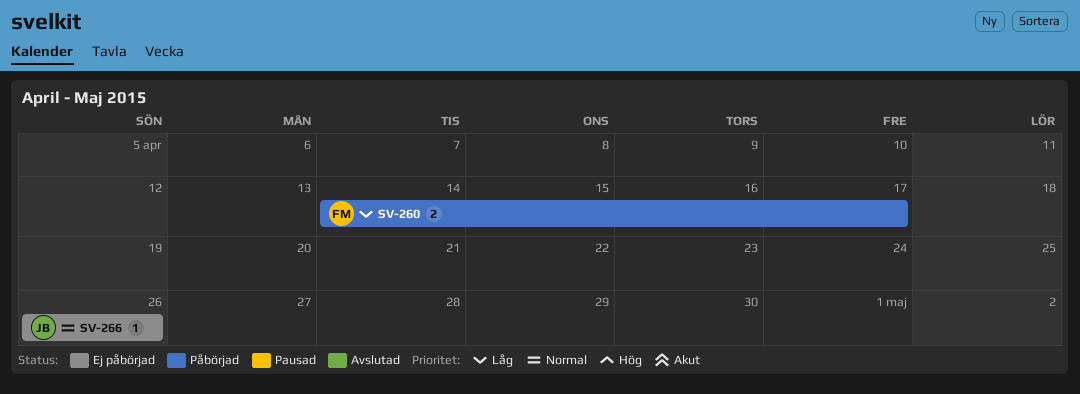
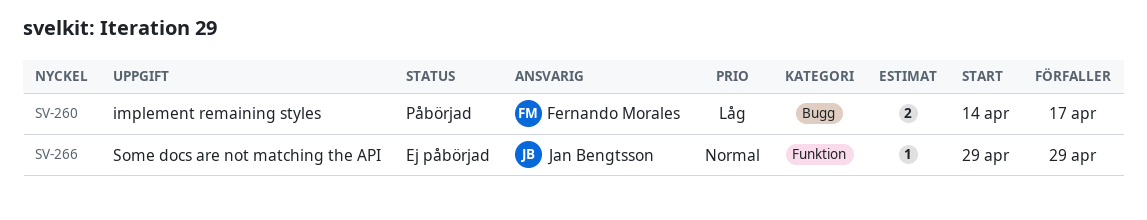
SV-266, start: Apr 26 -> Apr 29
SV-266, due: Apr 26 -> Apr 29

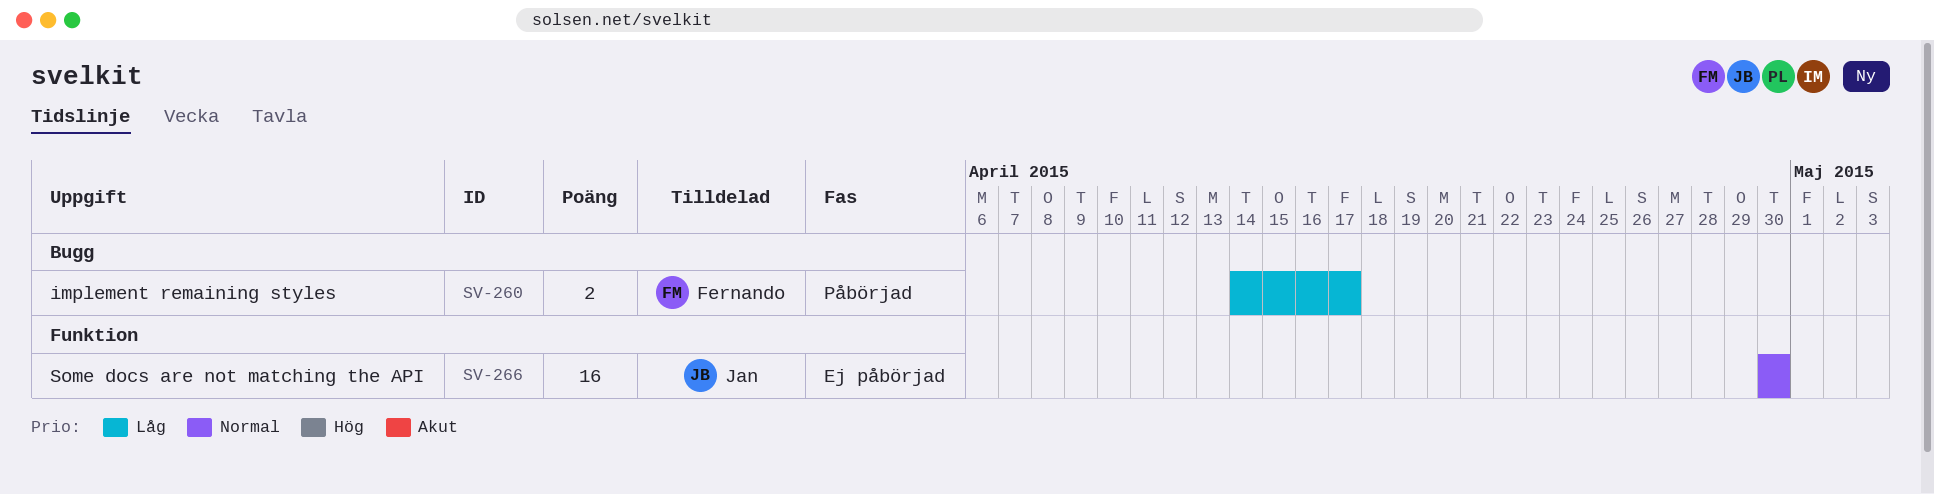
SV-266, estimate: 1 -> 16
SV-266, start: Apr 29 -> Apr 30
SV-266, due: Apr 29 -> Apr 30

